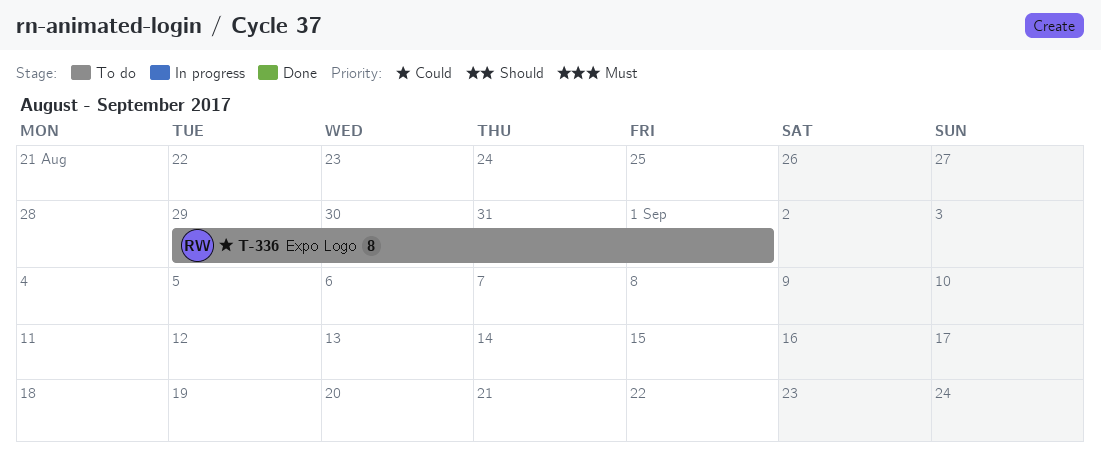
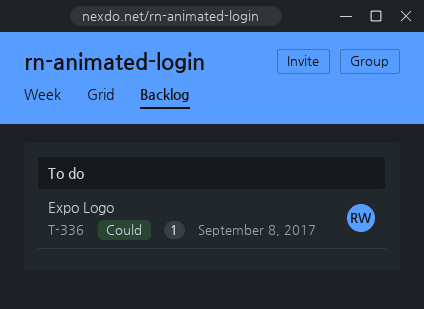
T-336, estimate: 8 -> 1
T-336, due: Sep 1 -> Sep 8

